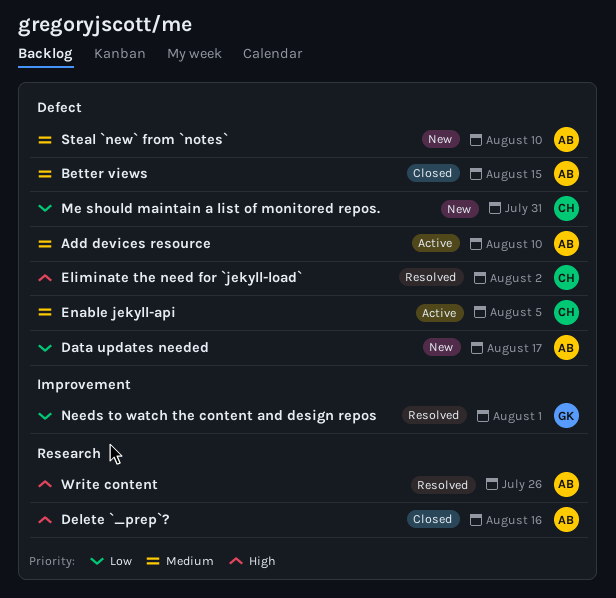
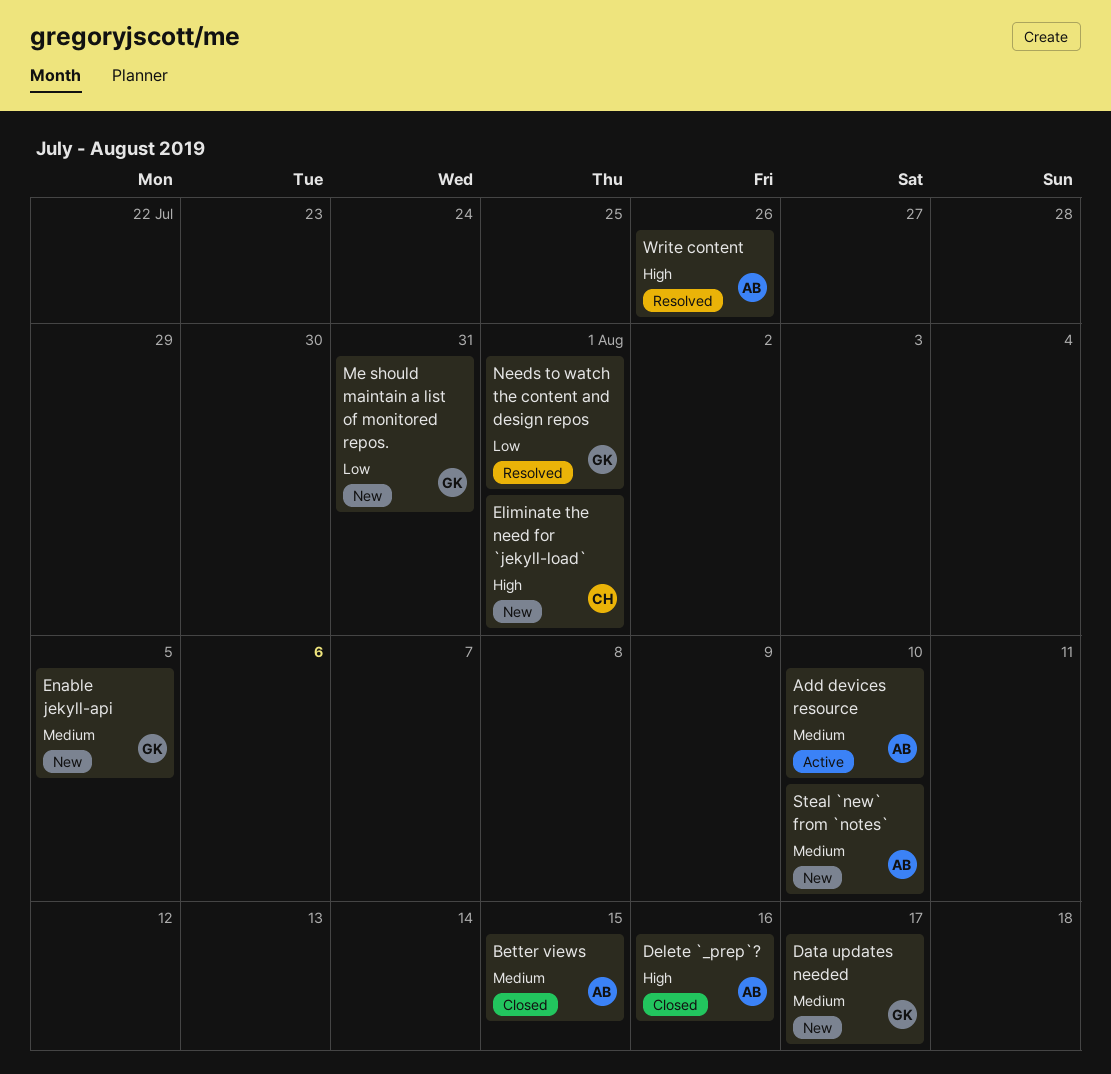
Data updates needed, owner: AB -> GK
Data updates needed, priority: Low -> Medium
Eliminate the need for `jekyll-load`, status: Resolved -> New
Eliminate the need for `jekyll-load`, due: Aug 2 -> Aug 1
Enable jekyll-api, status: Active -> New
Enable jekyll-api, owner: CH -> GK
Me should maintain a list of monitored repos., owner: CH -> GK

